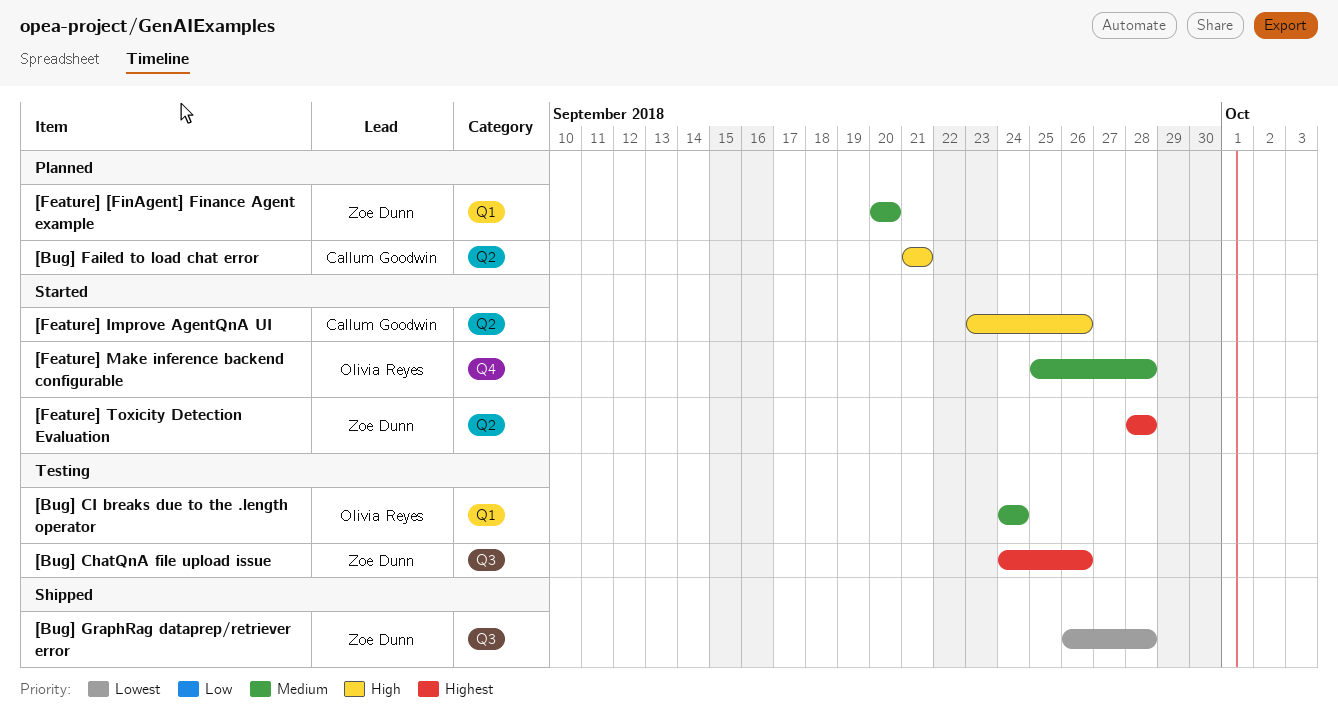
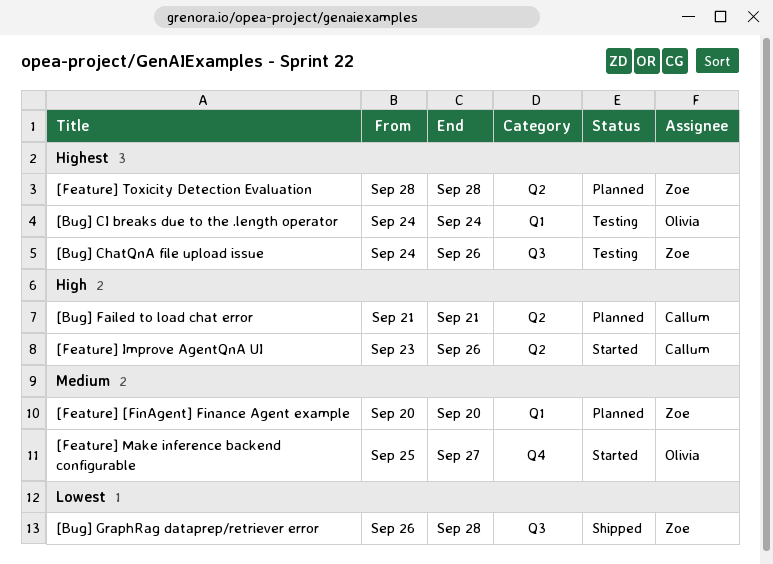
[Bug] CI breaks due to the .length operator, priority: Medium -> Highest
[Feature] Make inference backend configurable, due: Sep 28 -> Sep 27
[Feature] Toxicity Detection Evaluation, status: Started -> Planned

